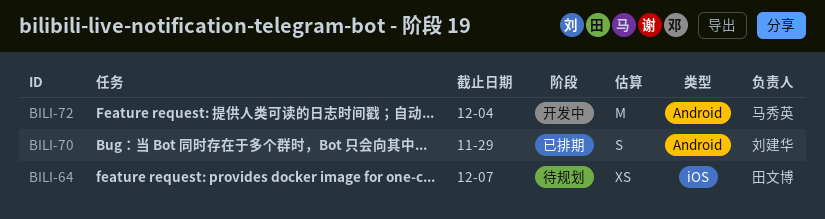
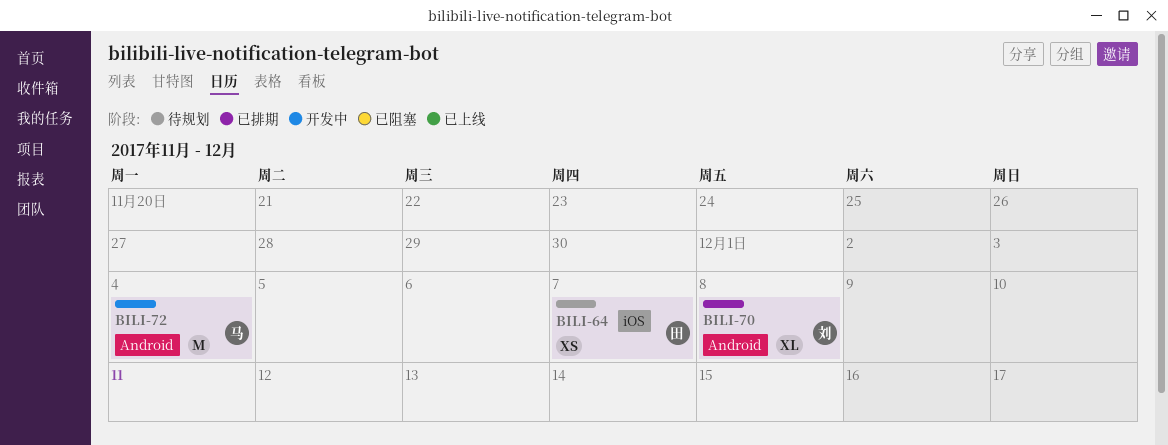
BILI-70, estimate: S -> XL
BILI-70, due: Nov 29 -> Dec 8

